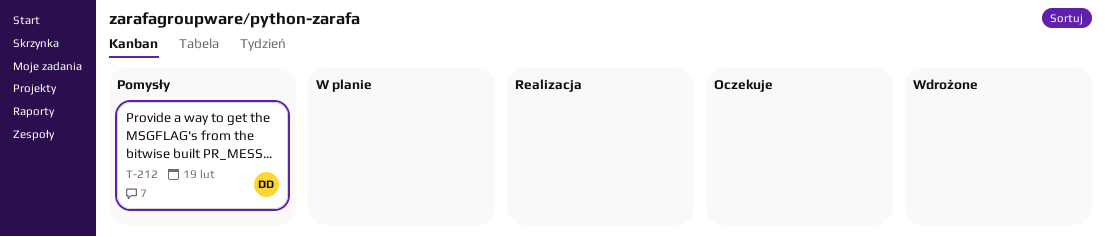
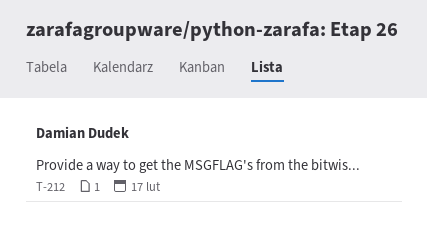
T-212, due: Feb 19 -> Feb 17

